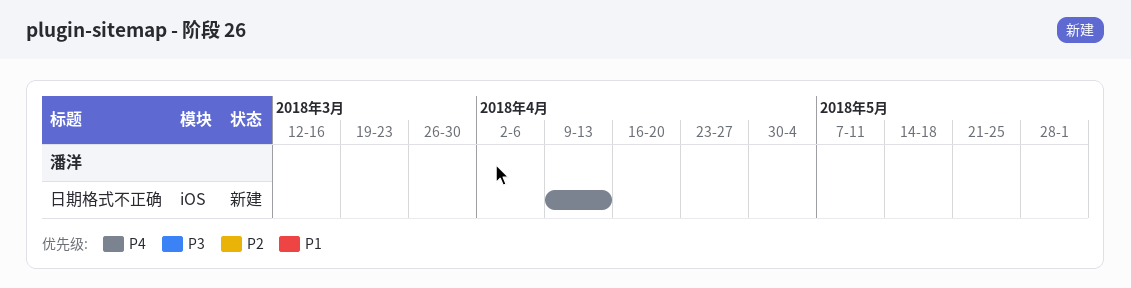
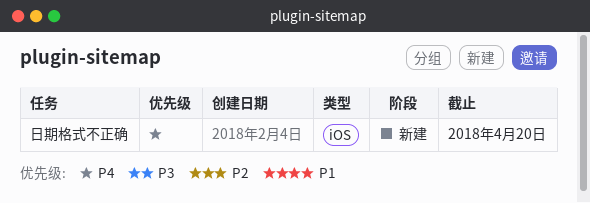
日期格式不正确, due: Apr 13 -> Apr 20

